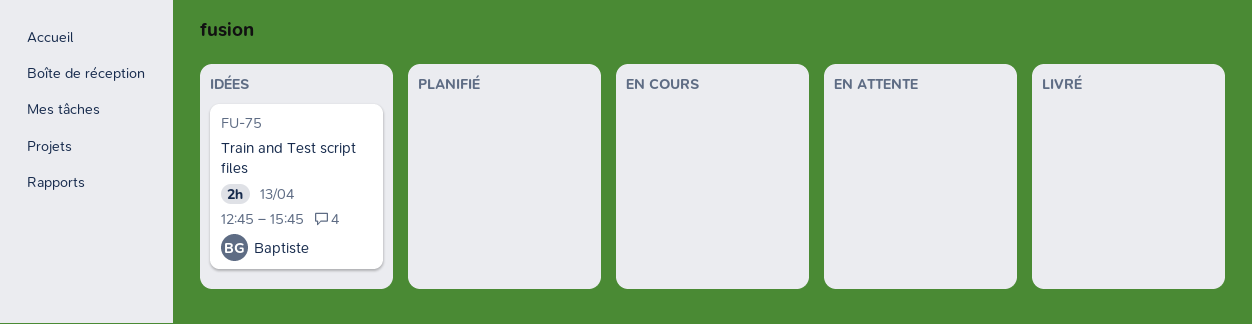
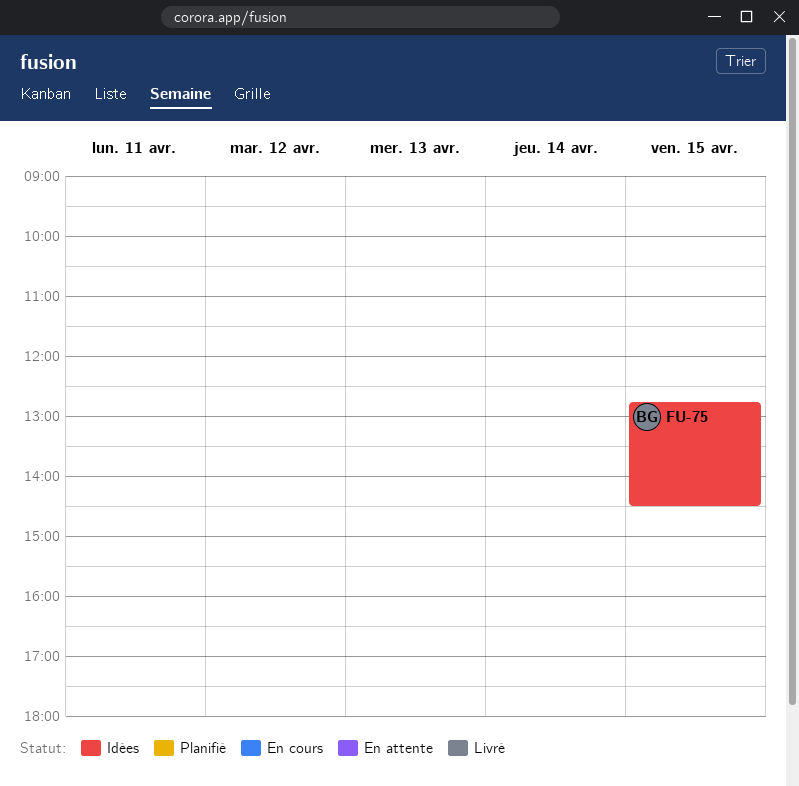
FU-75, day: Apr 13 -> Apr 15
FU-75, ends: 15:45 -> 14:30

